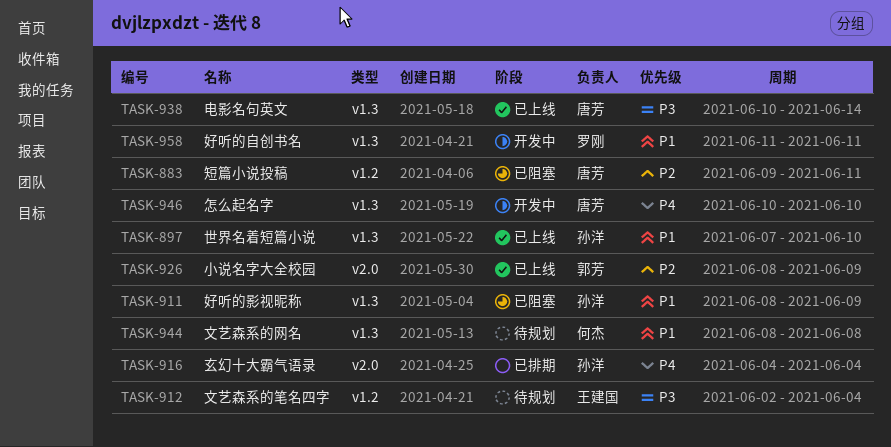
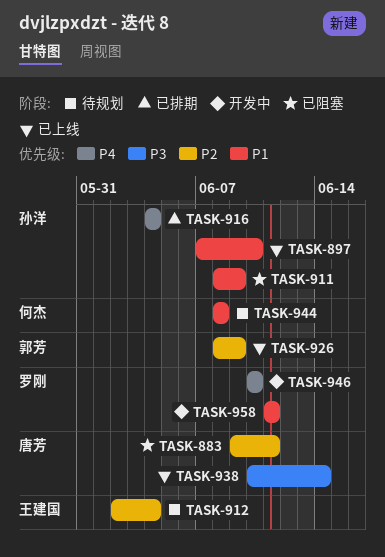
TASK-912, priority: P3 -> P2
TASK-946, owner: 唐芳 -> 罗刚

